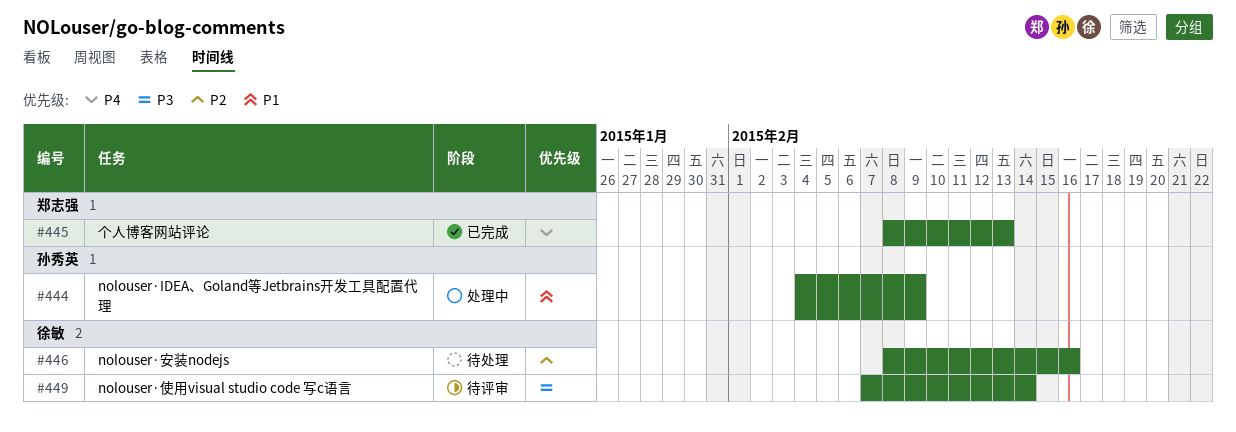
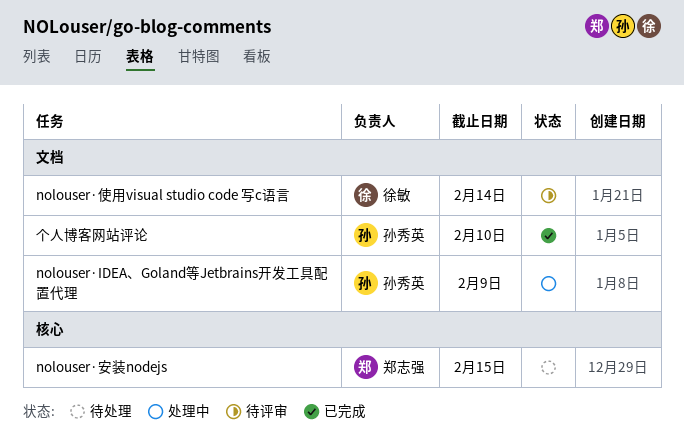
nolouser·安装nodejs, owner: 徐敏 -> 郑志强
nolouser·安装nodejs, due: Feb 16 -> Feb 15
个人博客网站评论, owner: 郑志强 -> 孙秀英
个人博客网站评论, due: Feb 13 -> Feb 10

